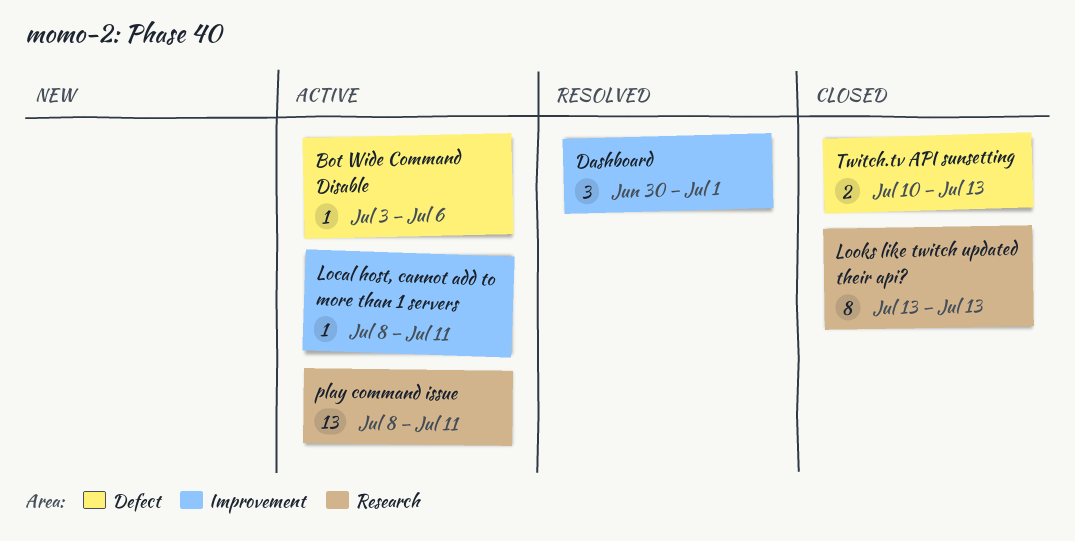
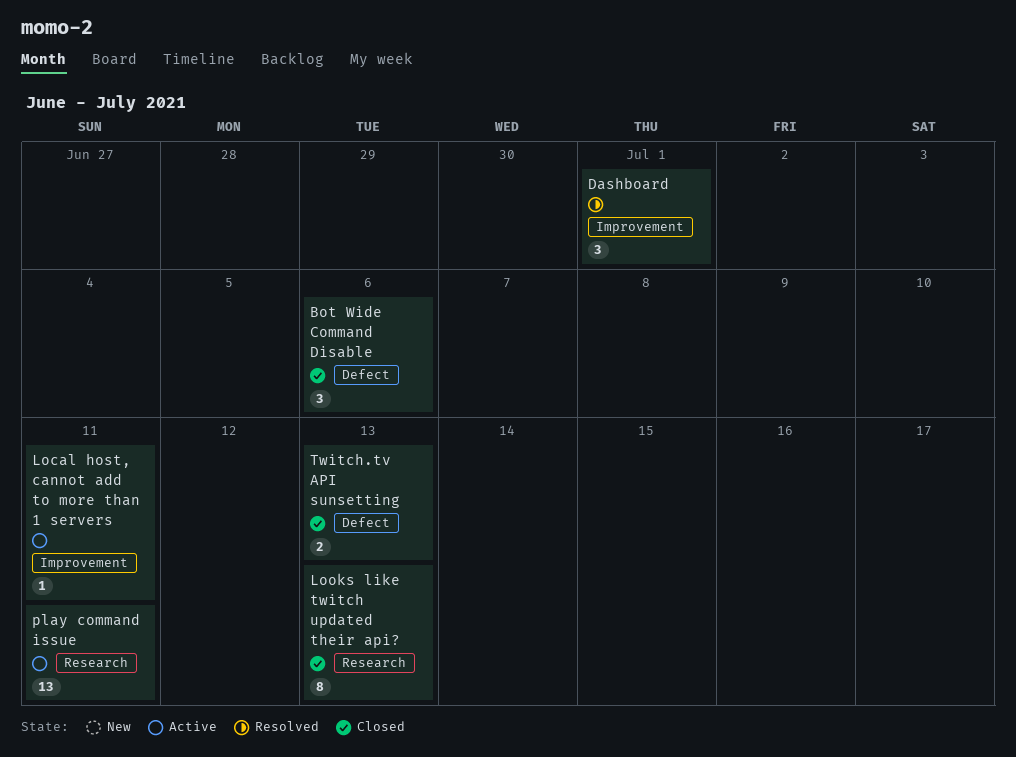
Bot Wide Command Disable, status: Active -> Closed
Bot Wide Command Disable, estimate: 1 -> 3

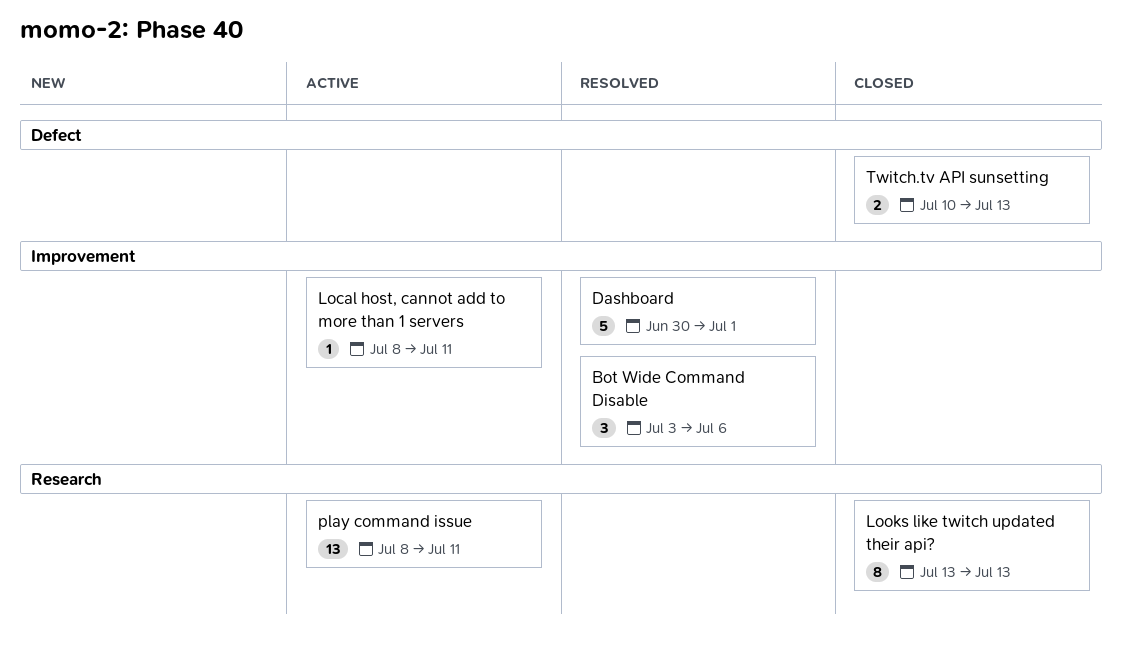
Bot Wide Command Disable, status: Closed -> Resolved
Bot Wide Command Disable, label: Defect -> Improvement
Dashboard, estimate: 3 -> 5

